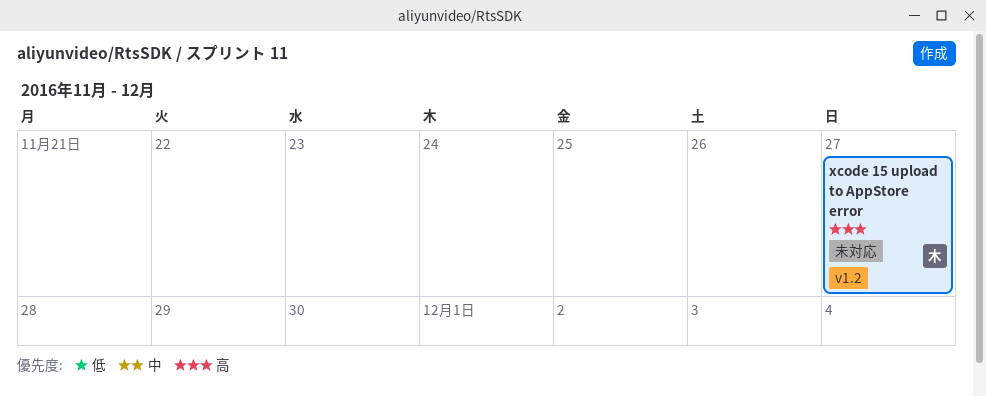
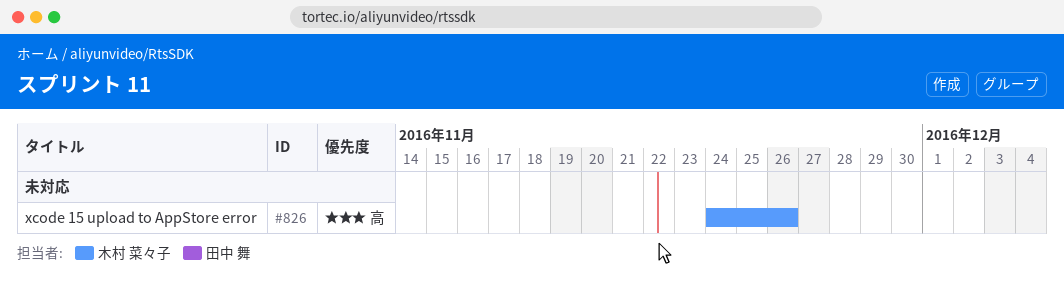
xcode 15 upload to AppStore error, due: Nov 27 -> Nov 26

